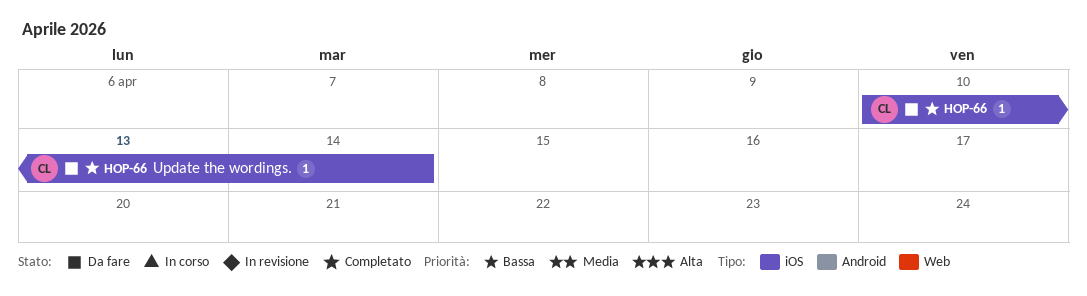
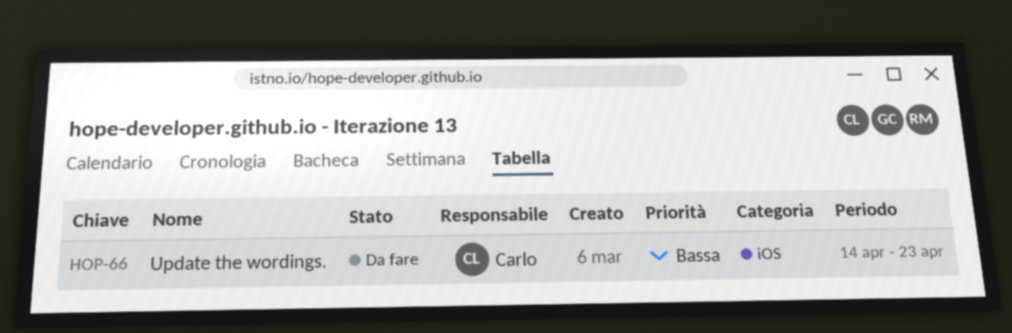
HOP-66, start: Apr 10 -> Apr 14
HOP-66, due: Apr 14 -> Apr 23

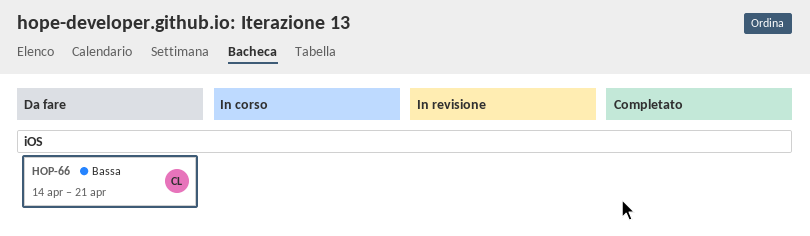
HOP-66, due: Apr 23 -> Apr 21

